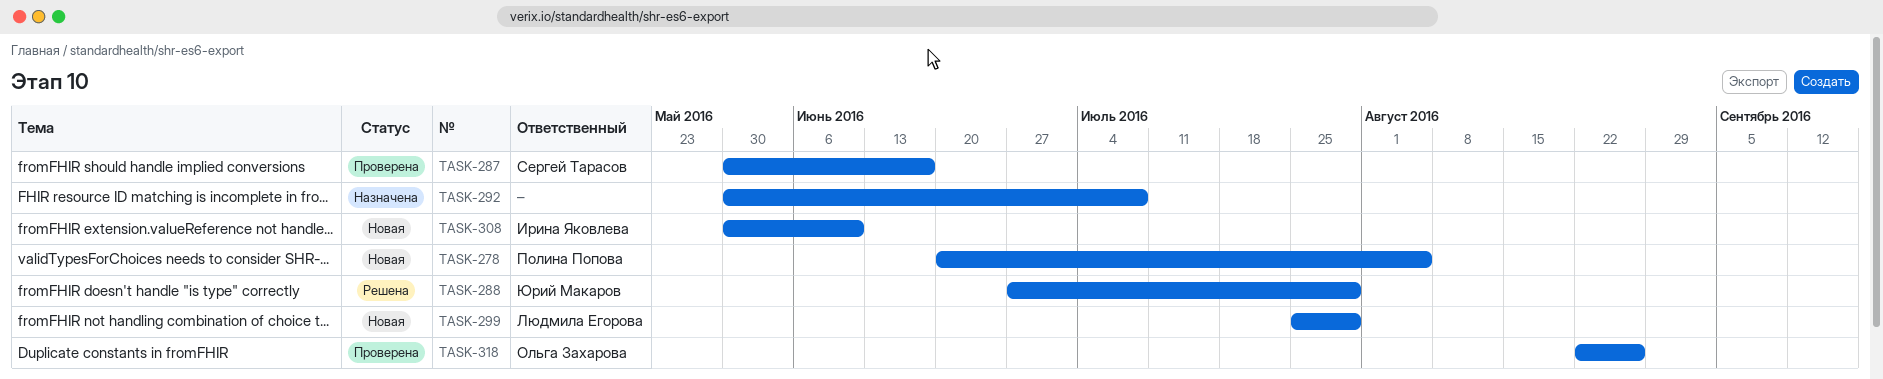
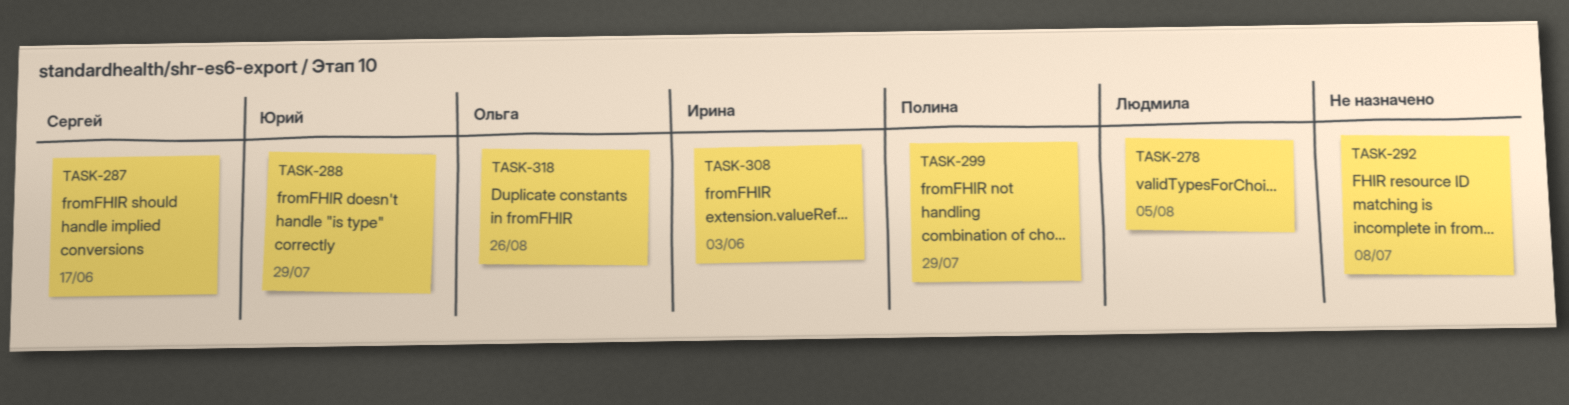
TASK-278, owner: Полина Попова -> Людмила Егорова
TASK-299, owner: Людмила Егорова -> Полина Попова
TASK-308, due: Jun 10 -> Jun 3

